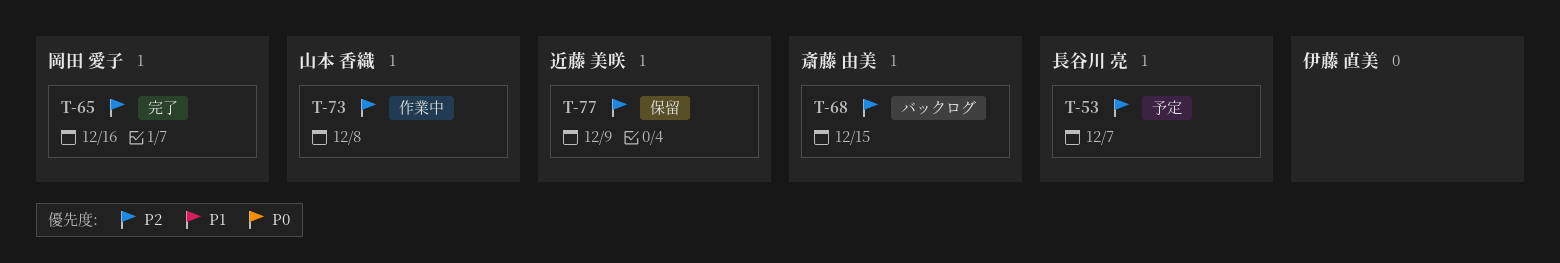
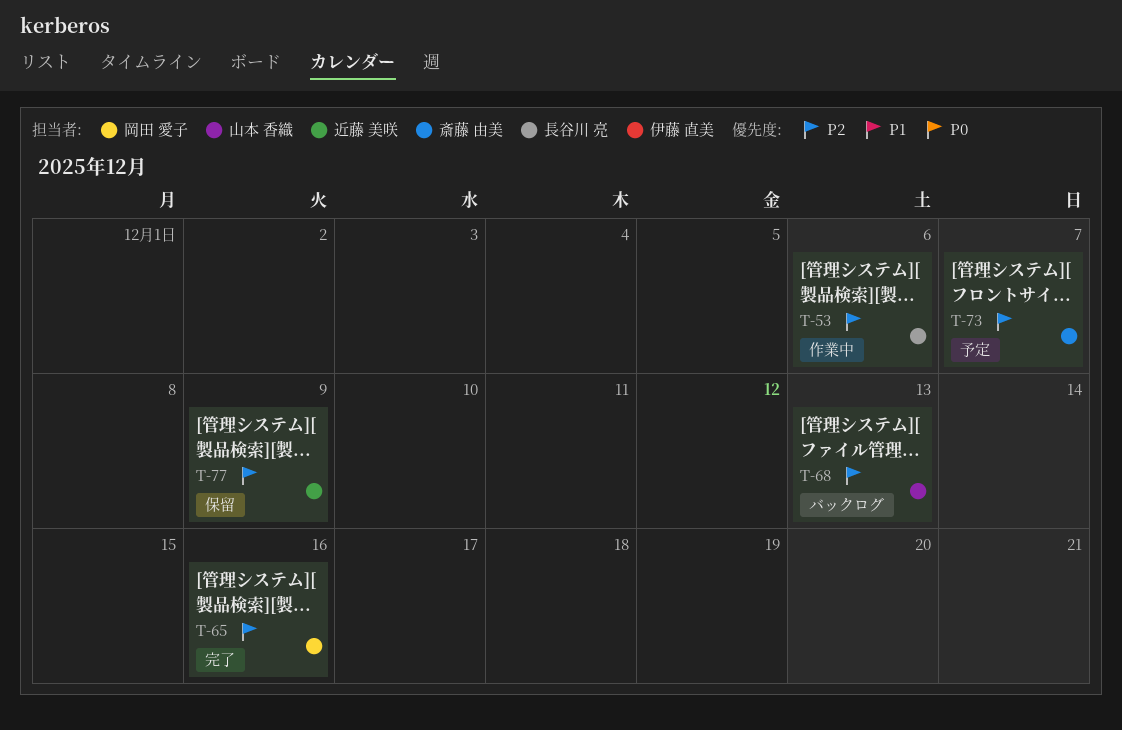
T-53, status: 予定 -> 作業中
T-53, due: Dec 7 -> Dec 6
T-68, owner: 斎藤 由美 -> 山本 香織
T-68, due: Dec 15 -> Dec 13
T-73, status: 作業中 -> 予定
T-73, owner: 山本 香織 -> 斎藤 由美
T-73, due: Dec 8 -> Dec 7

